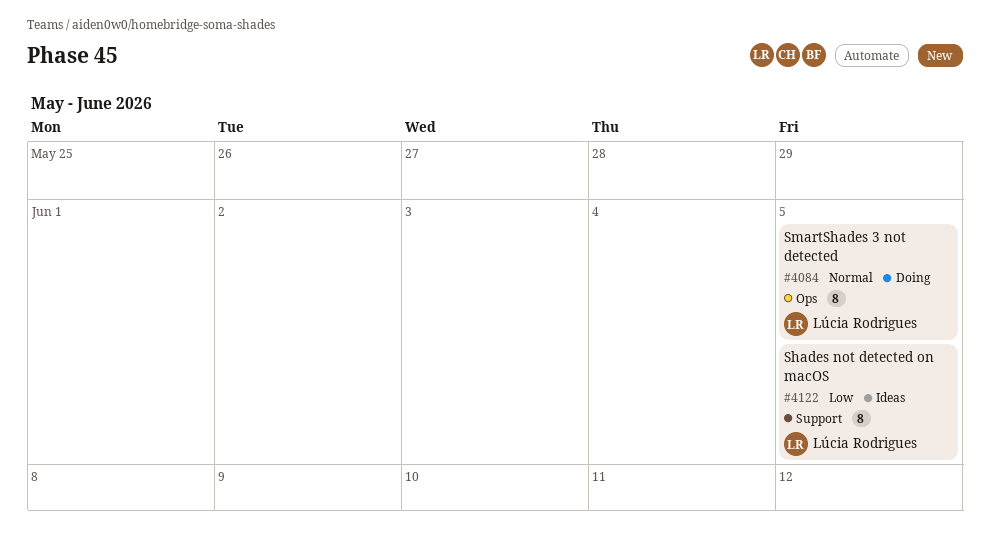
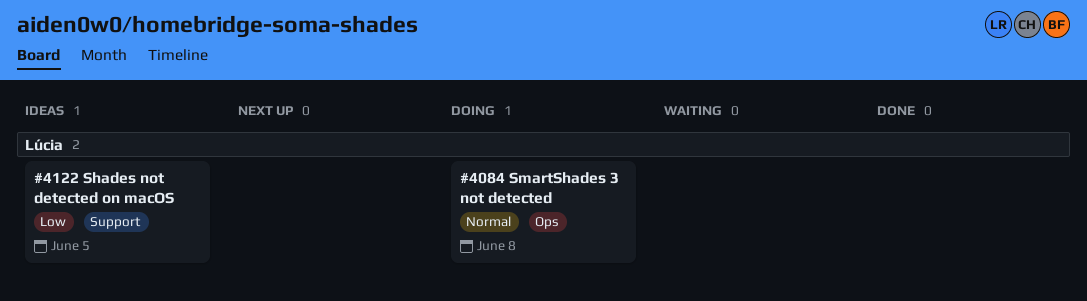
#4084, due: Jun 5 -> Jun 8

